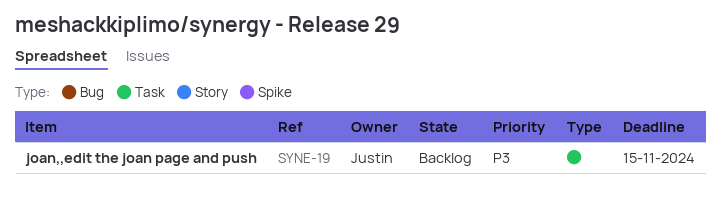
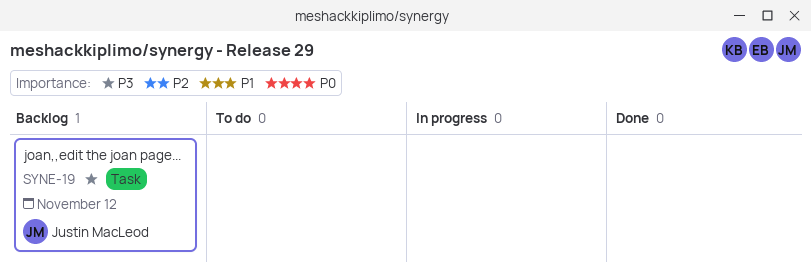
SYNE-19, due: Nov 15 -> Nov 12

